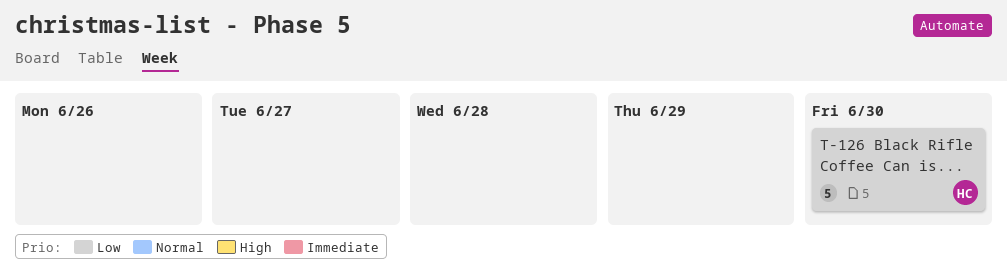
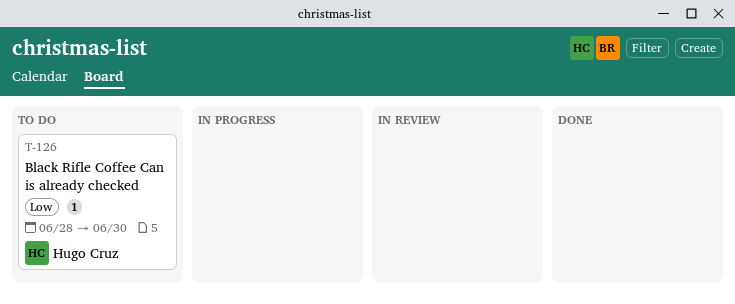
T-126, estimate: 5 -> 1

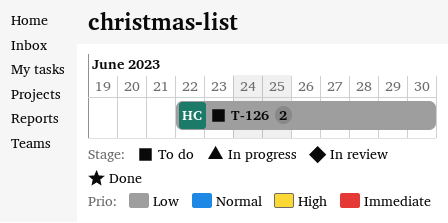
T-126, estimate: 1 -> 2
T-126, start: Jun 28 -> Jun 22

